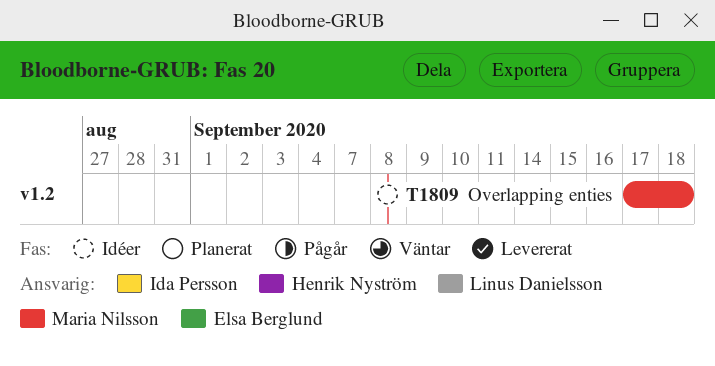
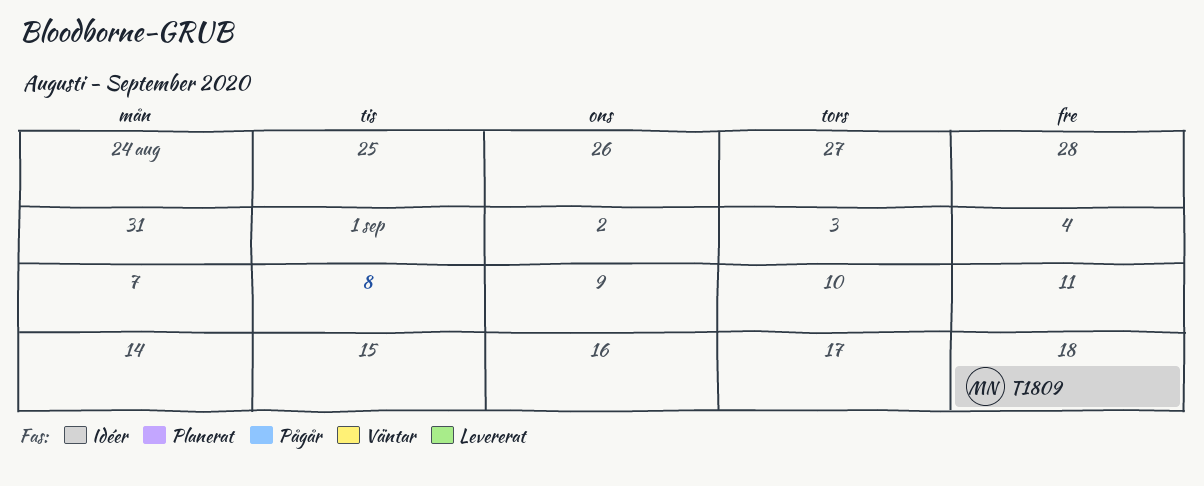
T1809, start: Sep 17 -> Sep 18

